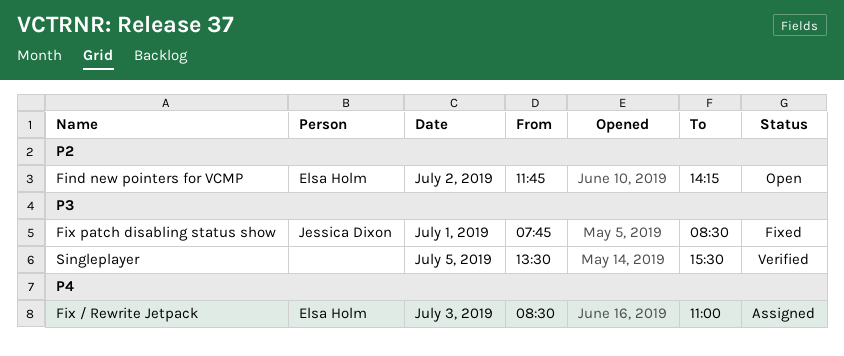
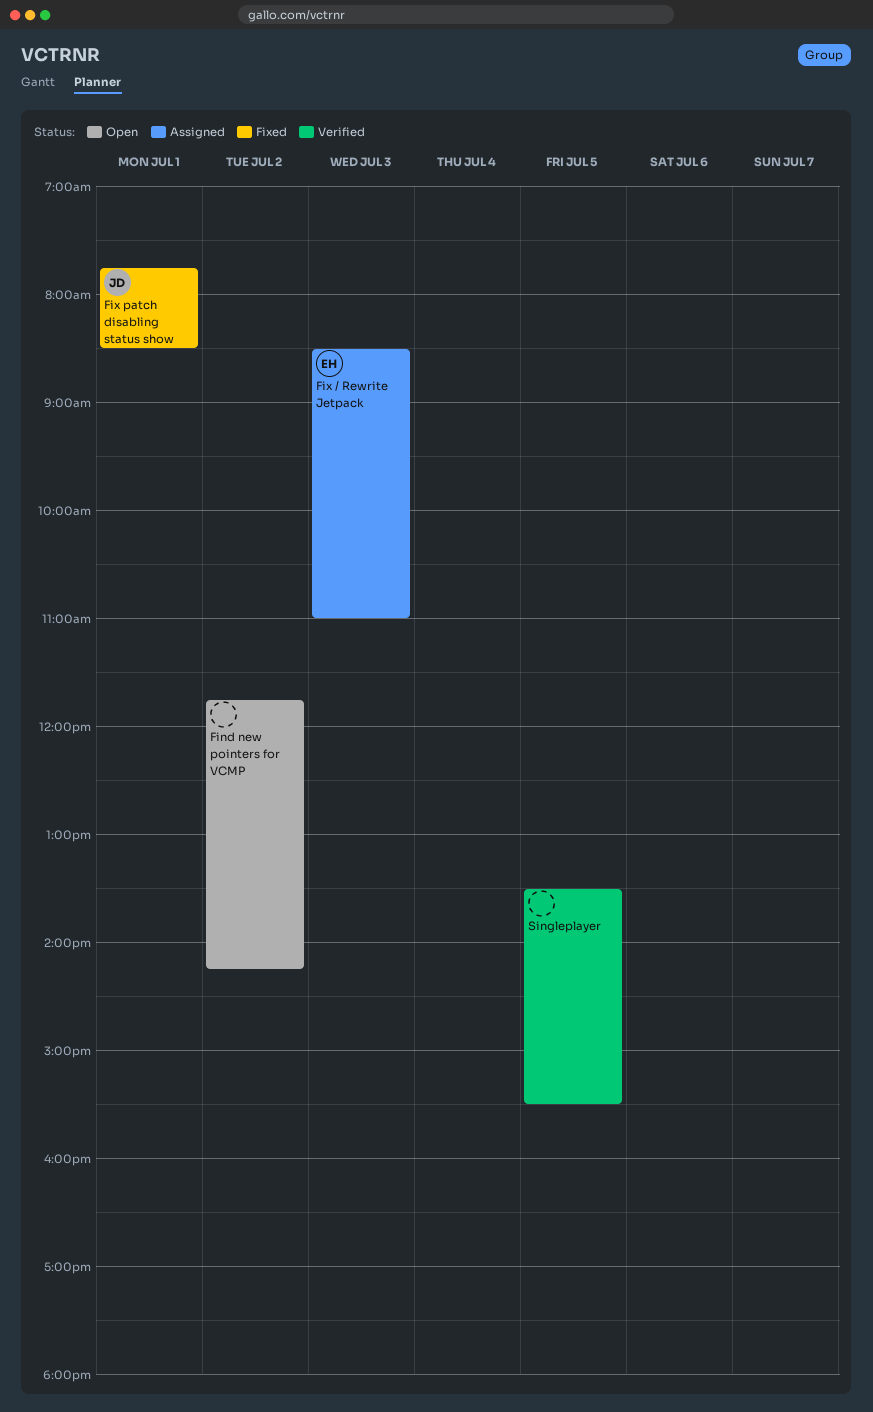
Find new pointers for VCMP, owner: Elsa Holm -> none

